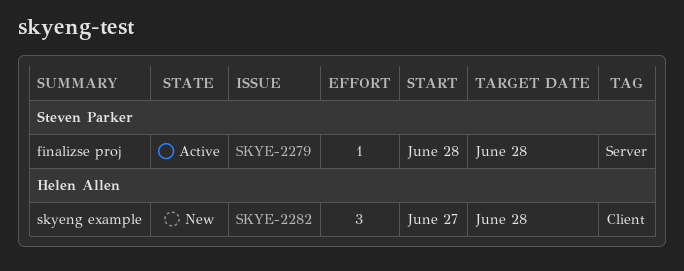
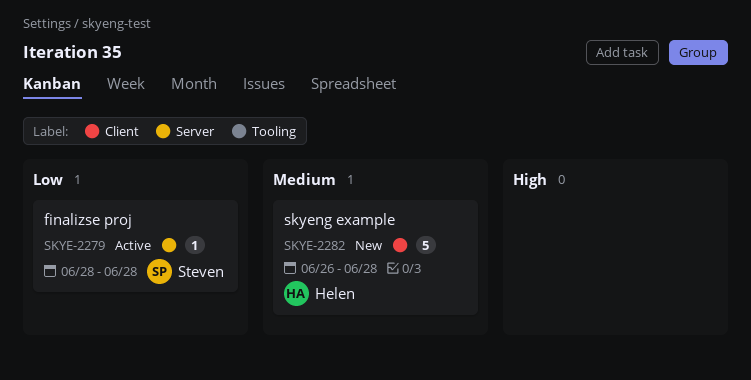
SKYE-2282, estimate: 3 -> 5
SKYE-2282, start: Jun 27 -> Jun 26

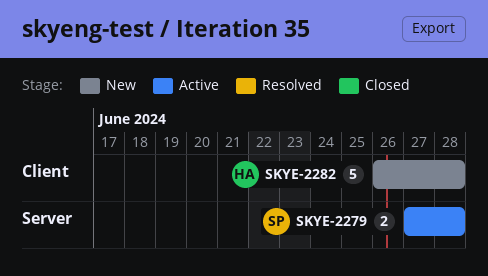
SKYE-2279, estimate: 1 -> 2
SKYE-2279, start: Jun 28 -> Jun 27

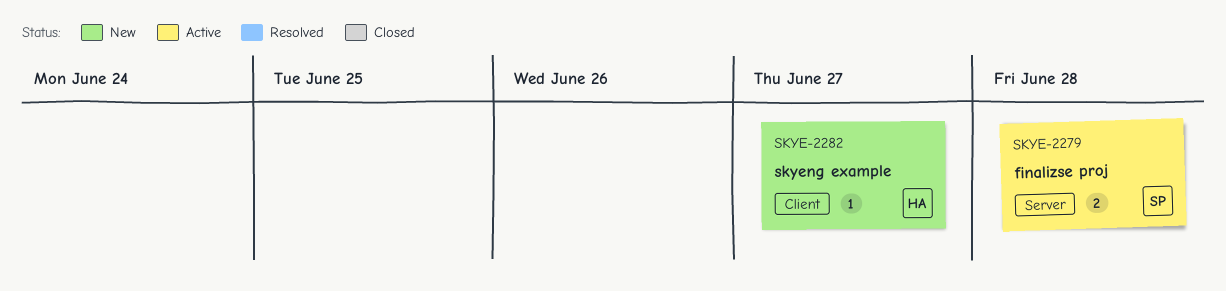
SKYE-2282, estimate: 5 -> 1
SKYE-2282, due: Jun 28 -> Jun 27

